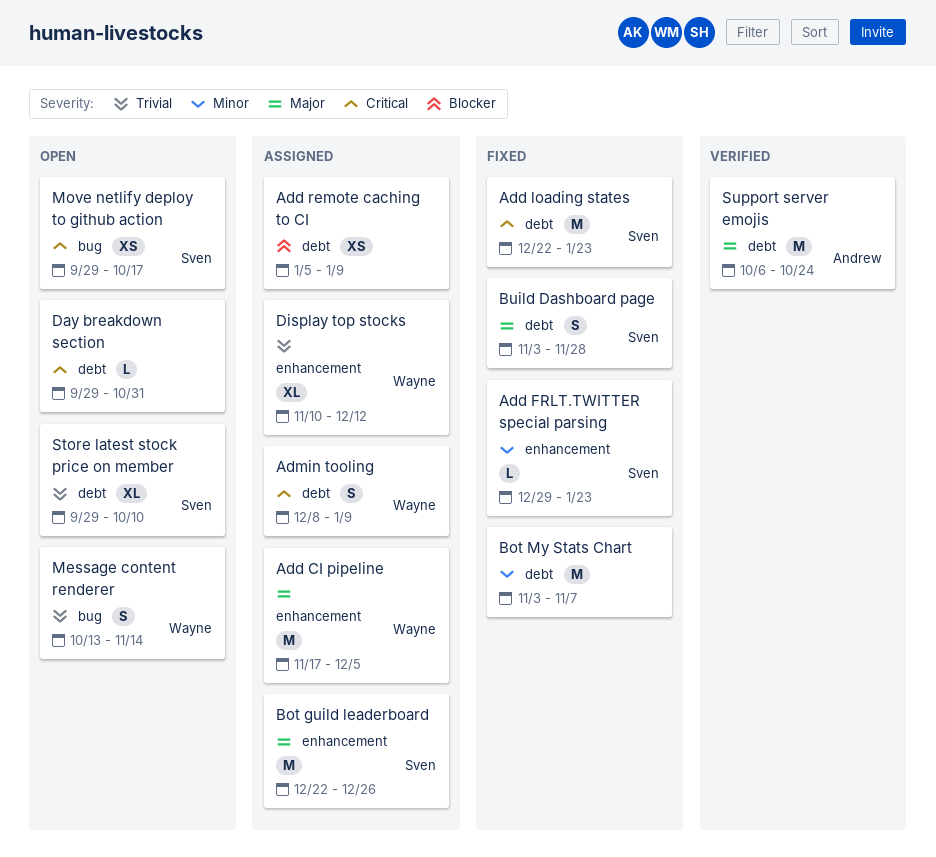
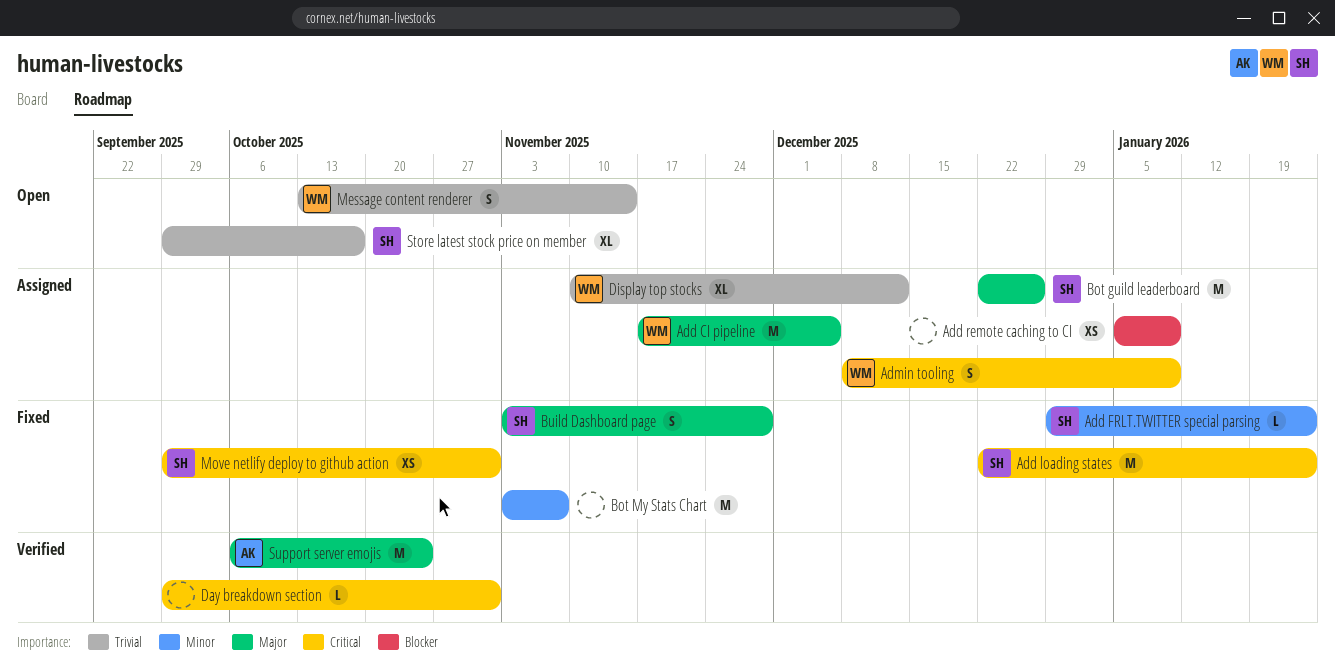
Day breakdown section, status: Open -> Verified
Move netlify deploy to github action, status: Open -> Fixed
Move netlify deploy to github action, due: Oct 17 -> Oct 31
Store latest stock price on member, due: Oct 10 -> Oct 17

